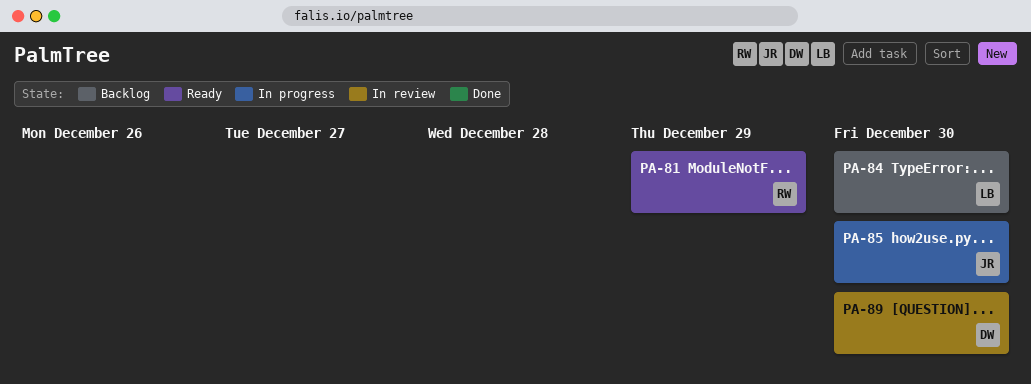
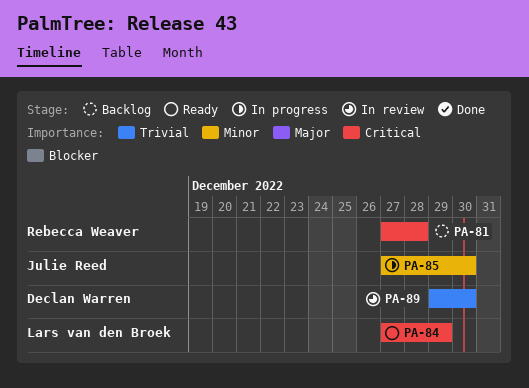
PA-81, status: Ready -> Backlog
PA-81, due: Dec 29 -> Dec 28
PA-84, status: Backlog -> Ready
PA-84, due: Dec 30 -> Dec 29

